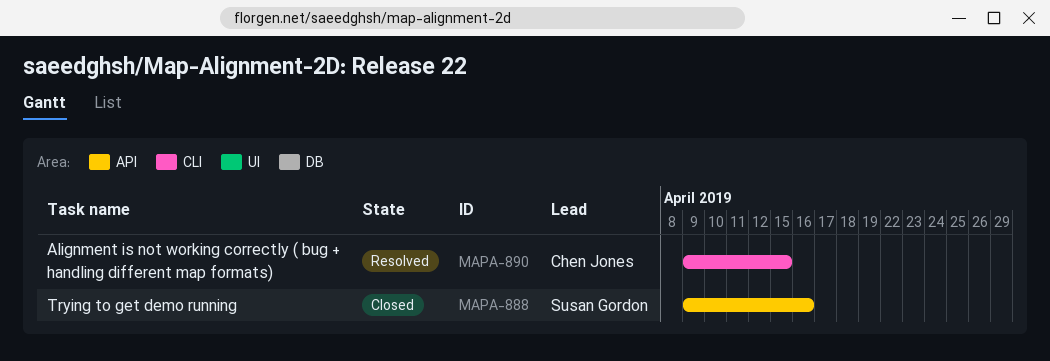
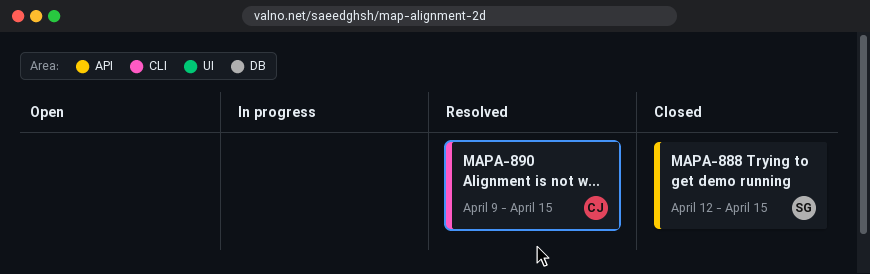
MAPA-888, start: Apr 9 -> Apr 12
MAPA-888, due: Apr 16 -> Apr 15

